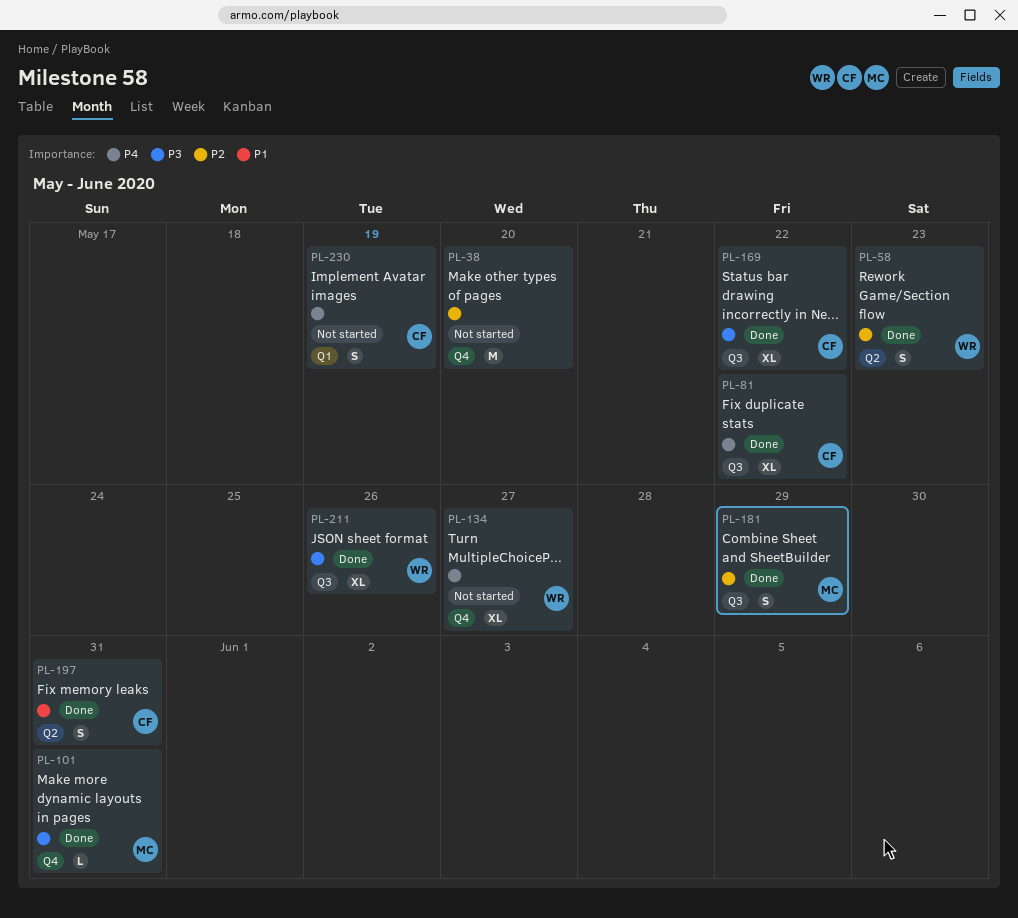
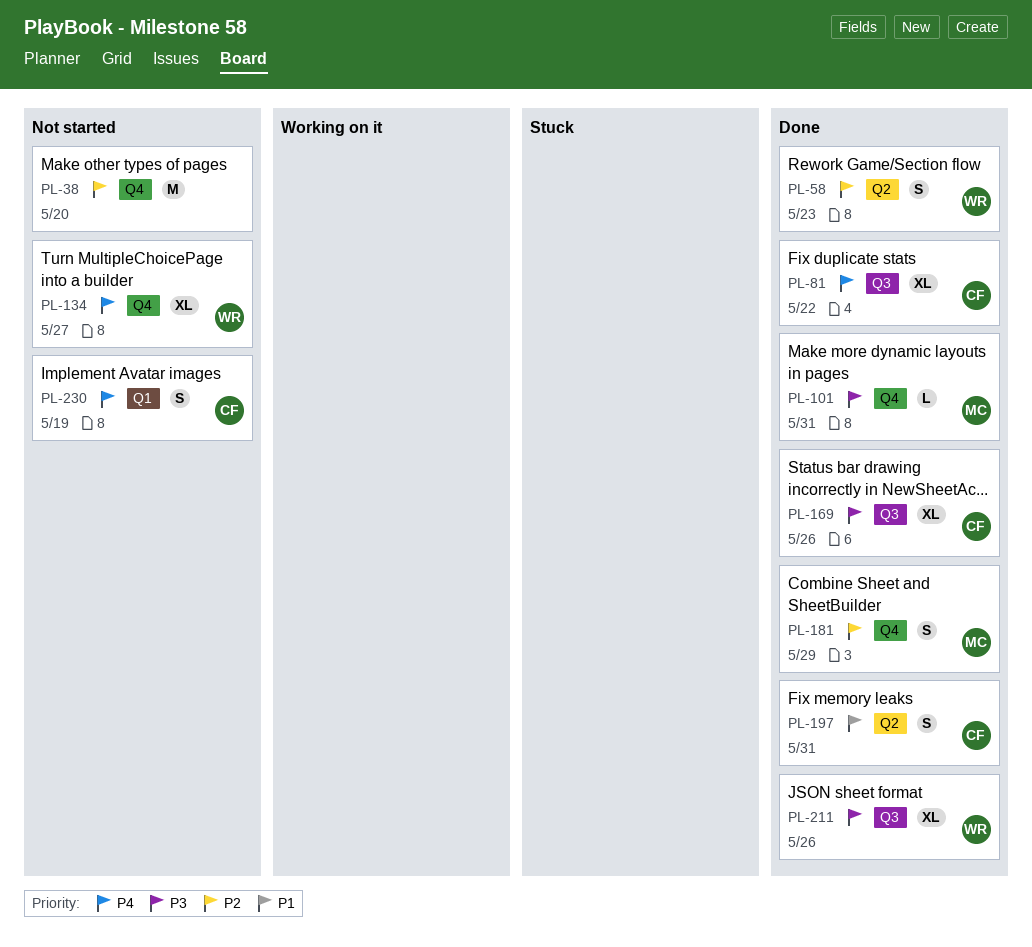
PL-169, due: May 22 -> May 26
PL-181, label: Q3 -> Q4

